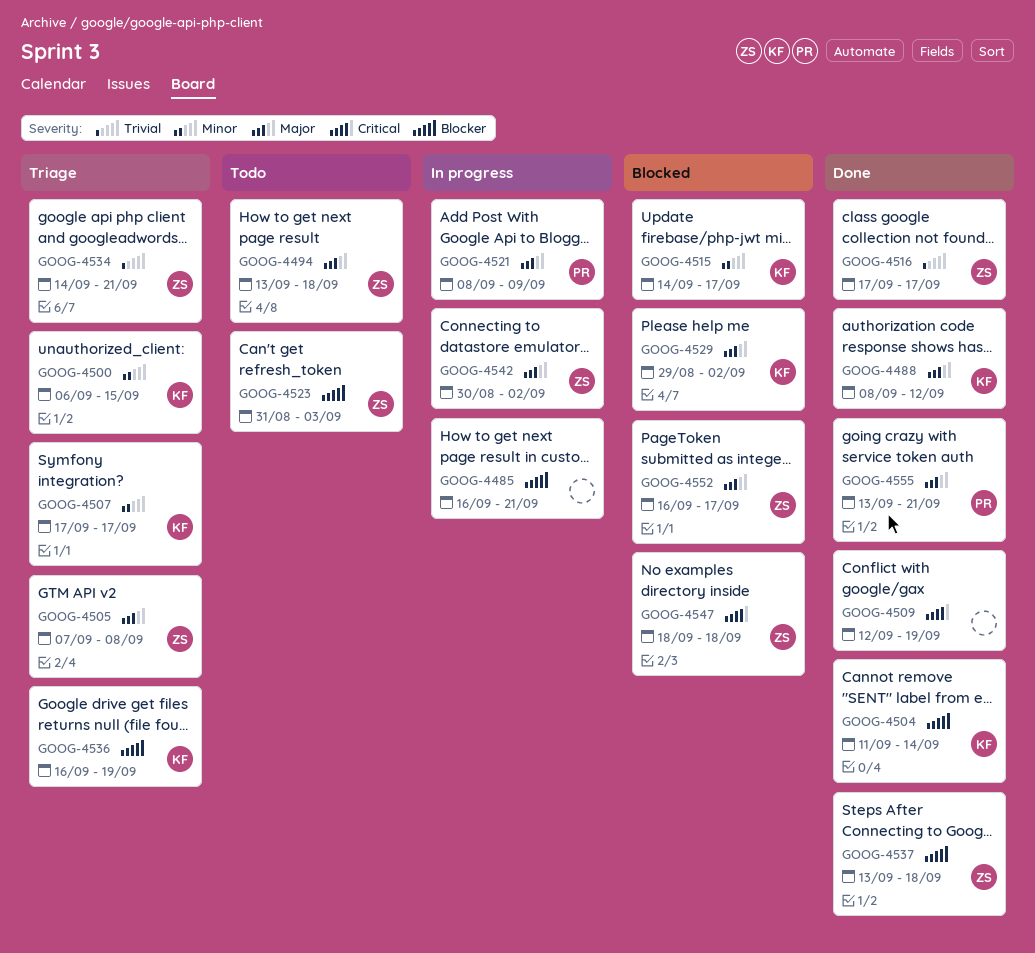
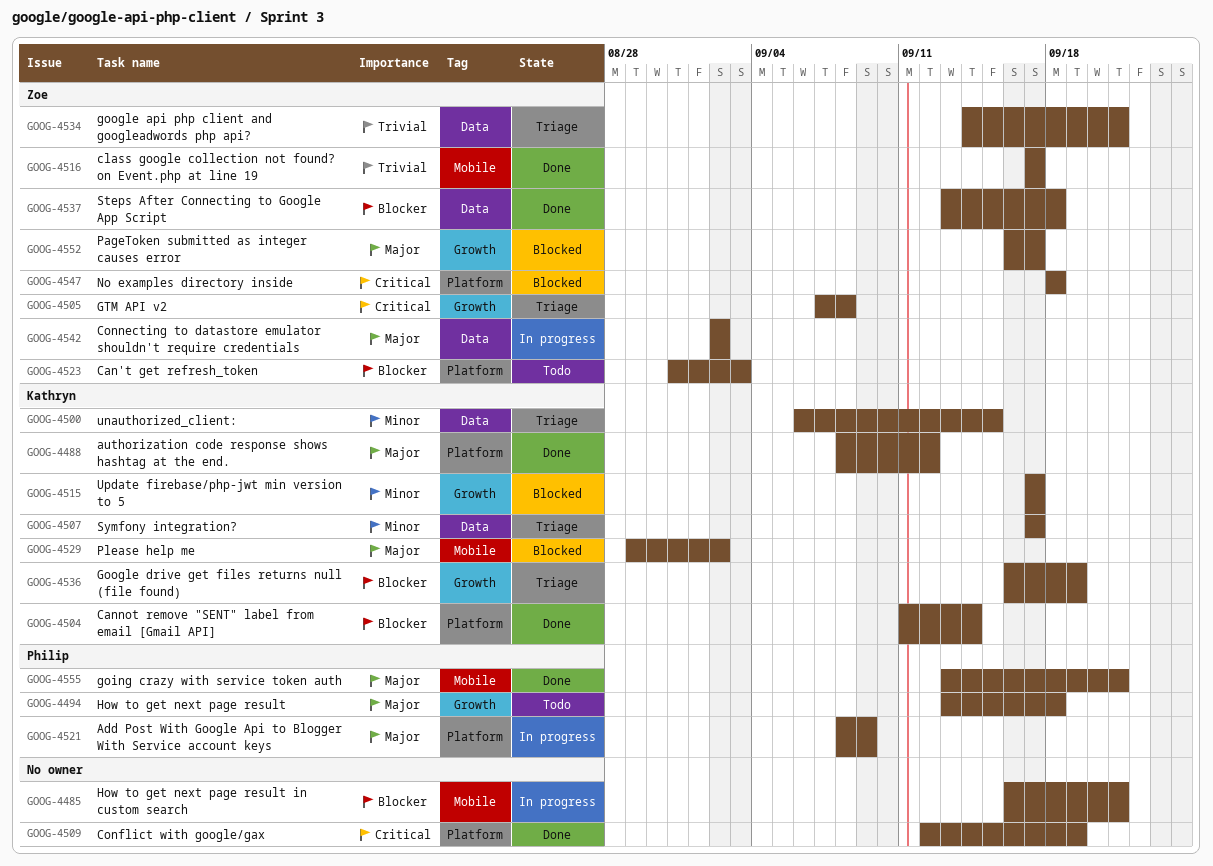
GOOG-4494, owner: Zoe -> Philip
GOOG-4505, priority: Major -> Critical
GOOG-4515, start: Sep 14 -> Sep 17
GOOG-4542, start: Aug 30 -> Sep 2

